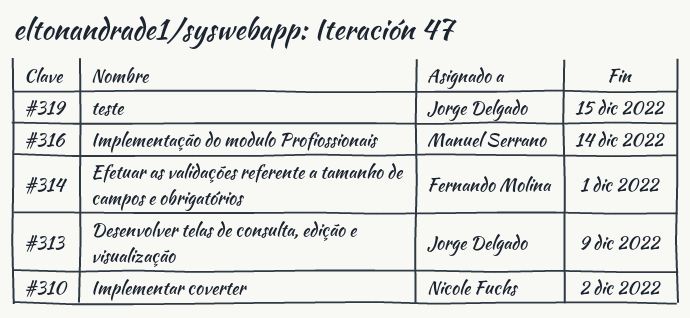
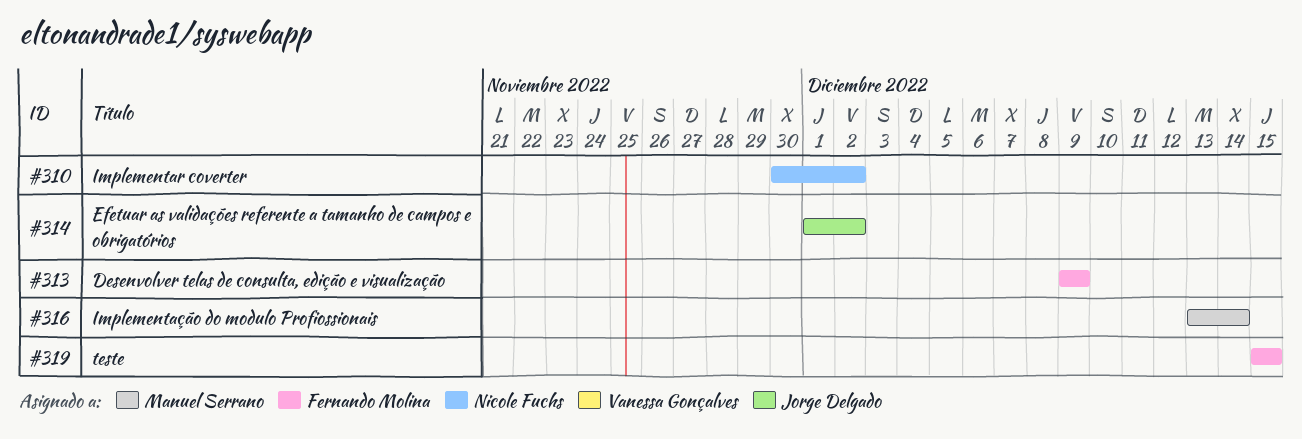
#313, owner: Jorge Delgado -> Fernando Molina
#314, owner: Fernando Molina -> Jorge Delgado
#314, due: Dec 1 -> Dec 2
#319, owner: Jorge Delgado -> Fernando Molina

